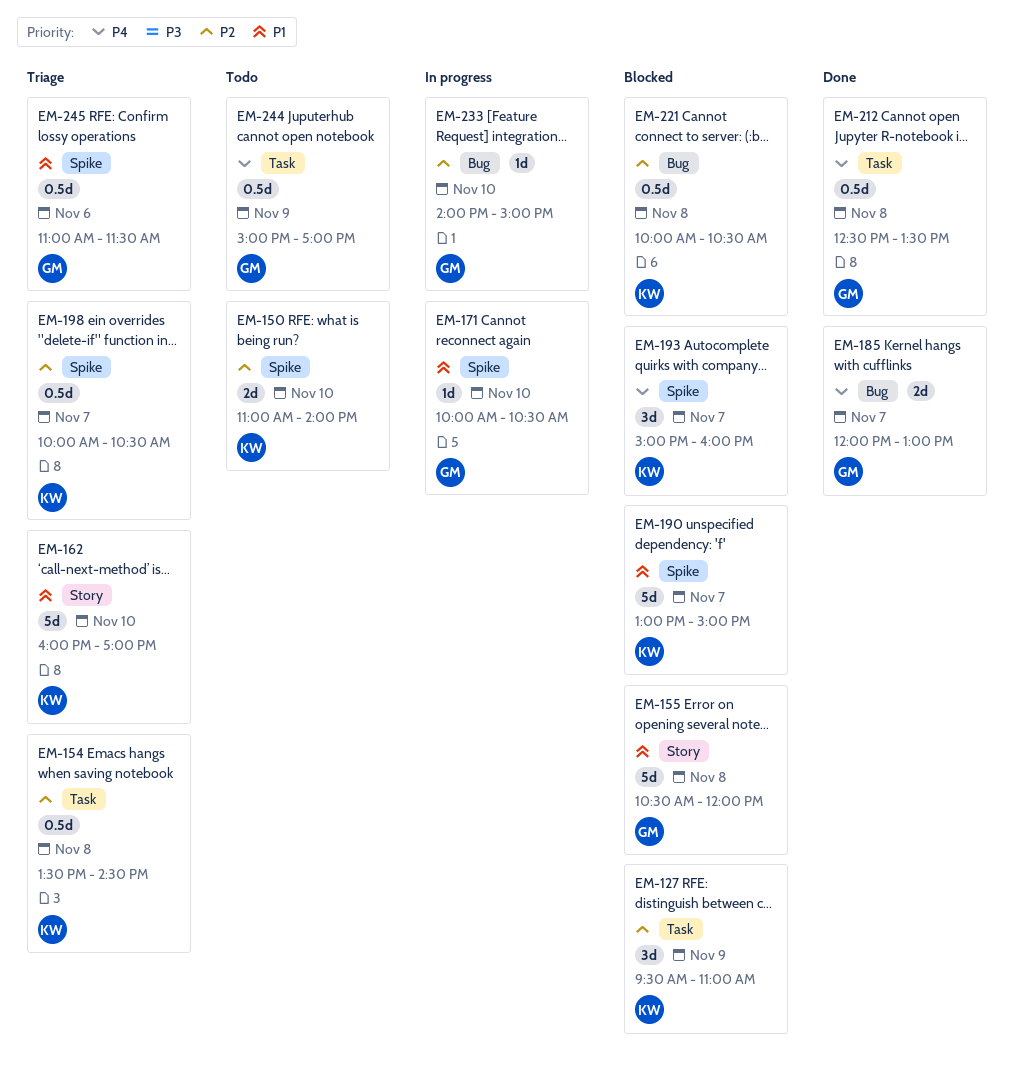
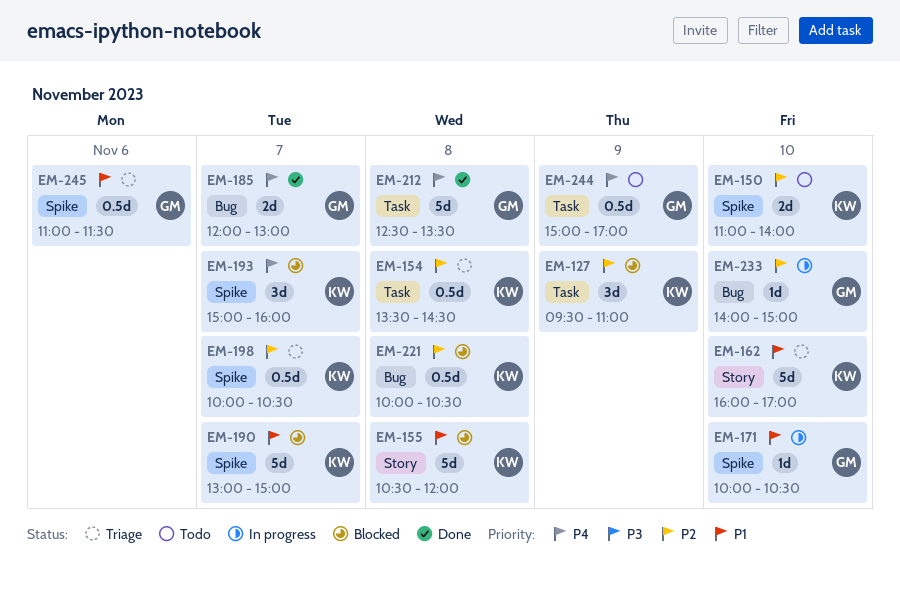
EM-155, owner: GM -> KW
EM-212, estimate: 0.5d -> 5d

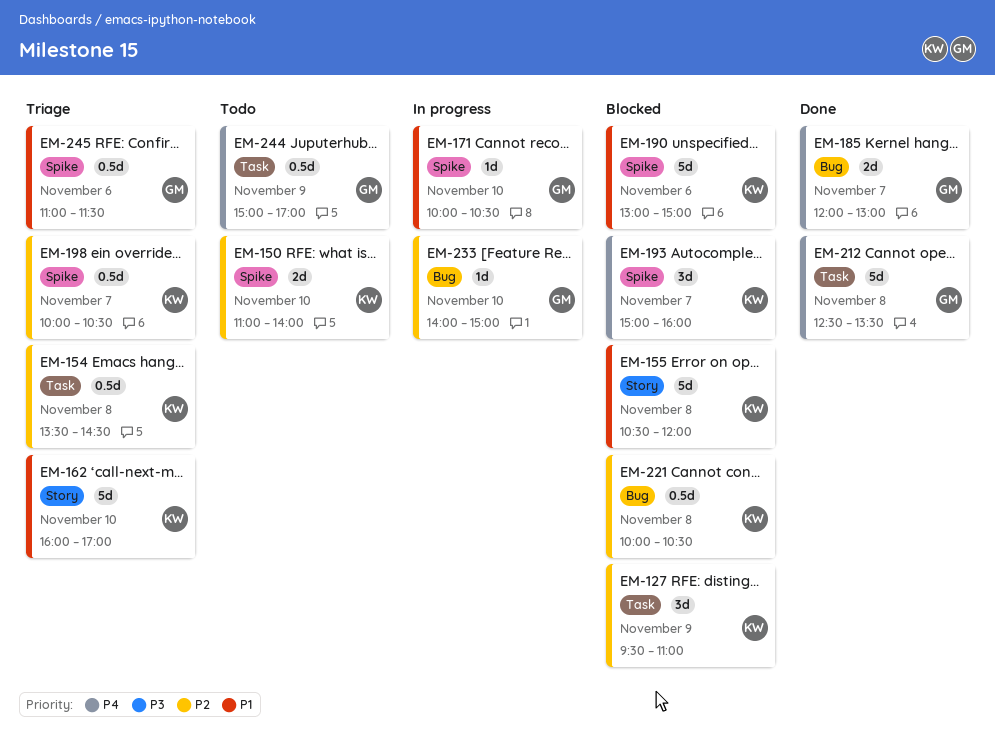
EM-190, day: Nov 7 -> Nov 6

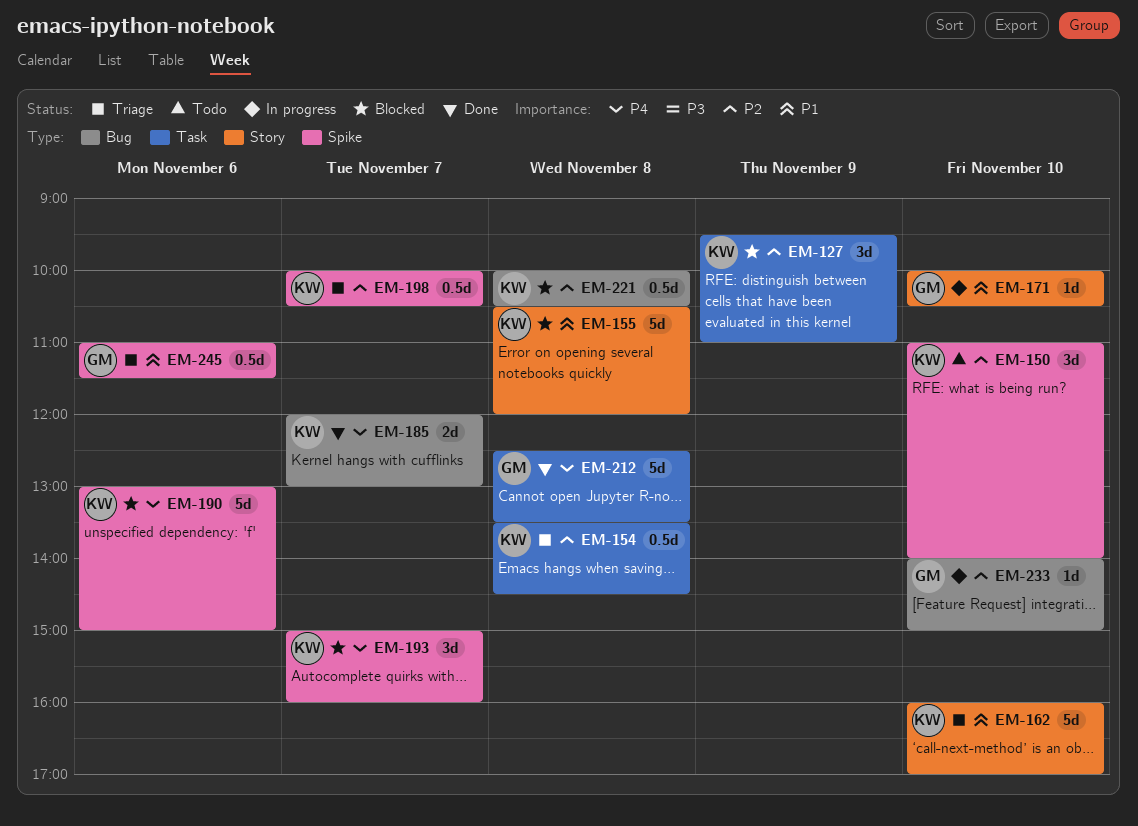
EM-150, estimate: 2d -> 3d
EM-171, label: Spike -> Story
EM-185, owner: GM -> KW
EM-190, priority: P1 -> P4
EM-244: present -> none

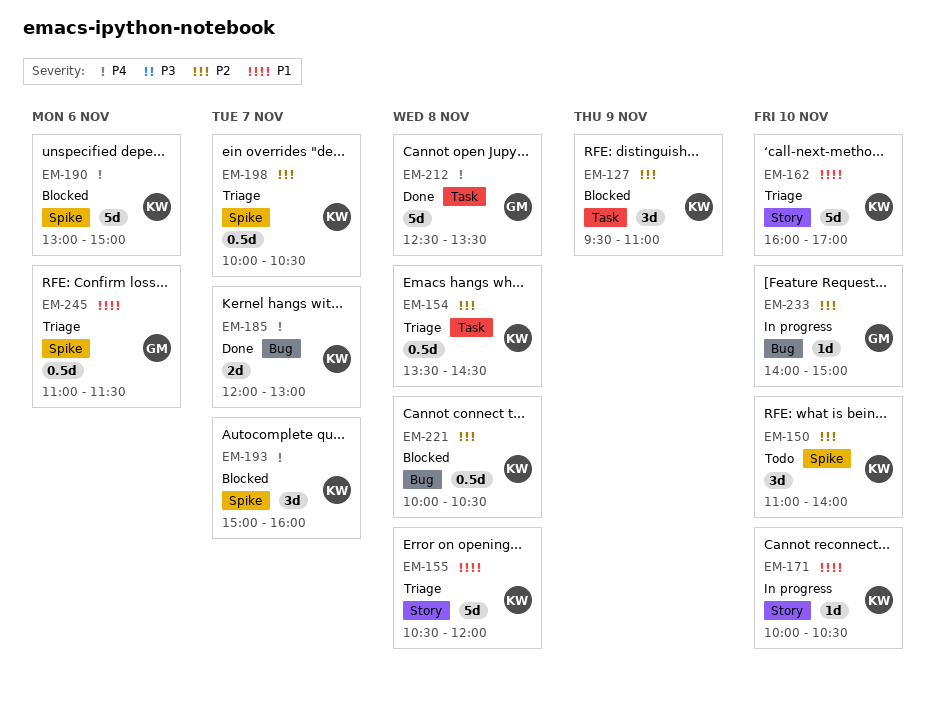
EM-155, status: Blocked -> Triage
EM-171, owner: GM -> KW

